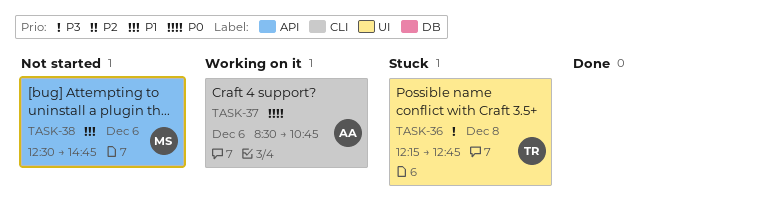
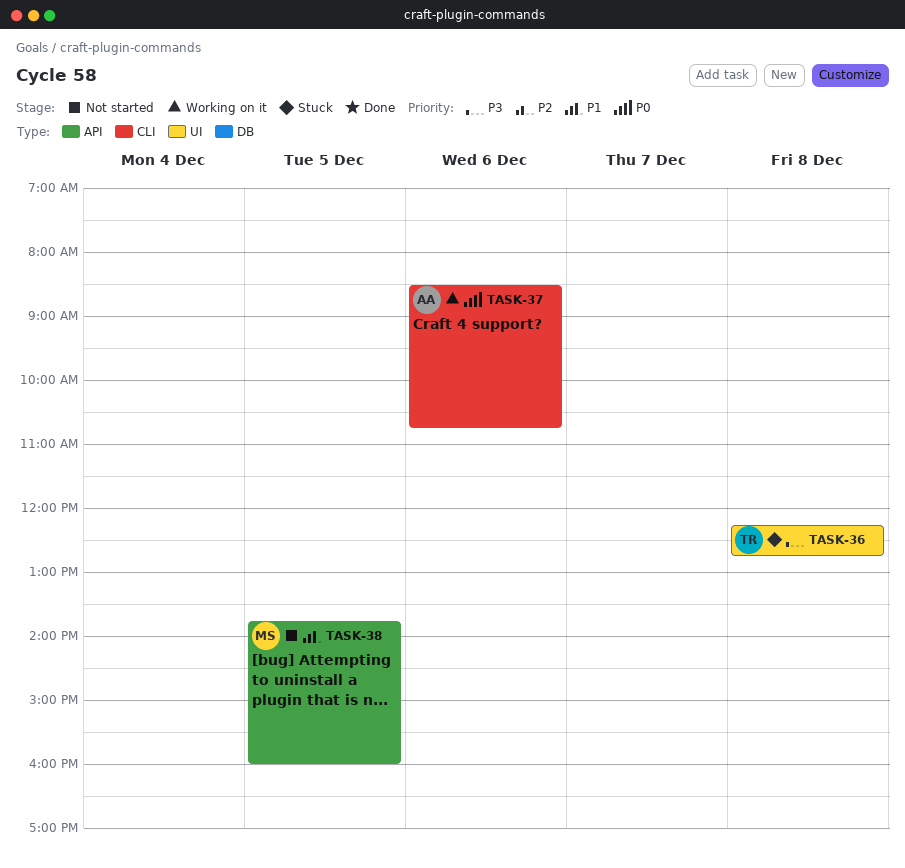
TASK-38, day: Dec 6 -> Dec 5
TASK-38, begins: 12:30 -> 13:45
TASK-38, ends: 14:45 -> 16:00

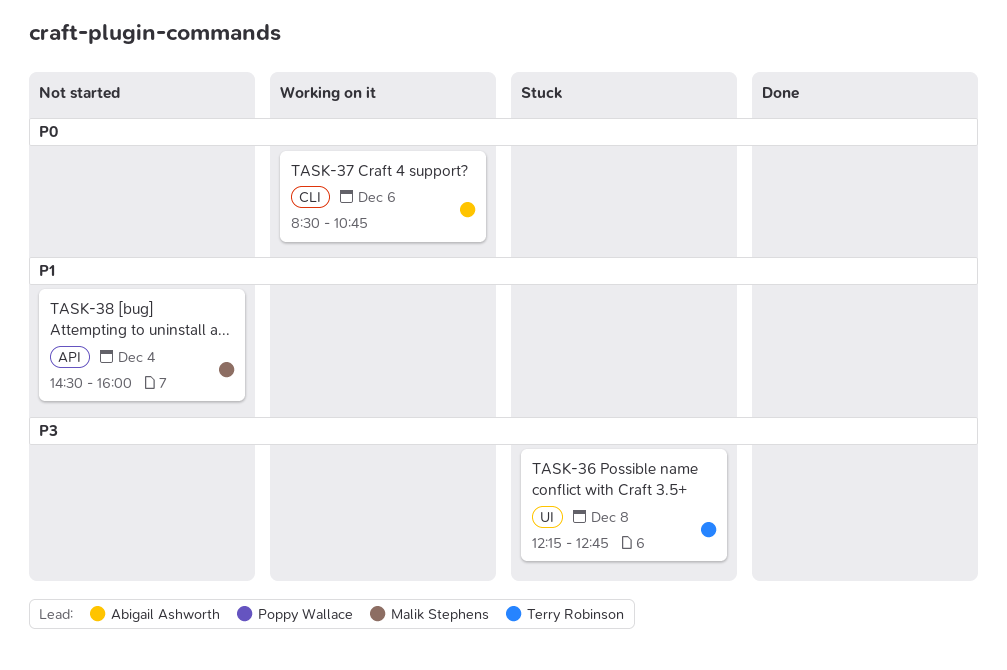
TASK-38, day: Dec 5 -> Dec 4
TASK-38, begins: 13:45 -> 14:30

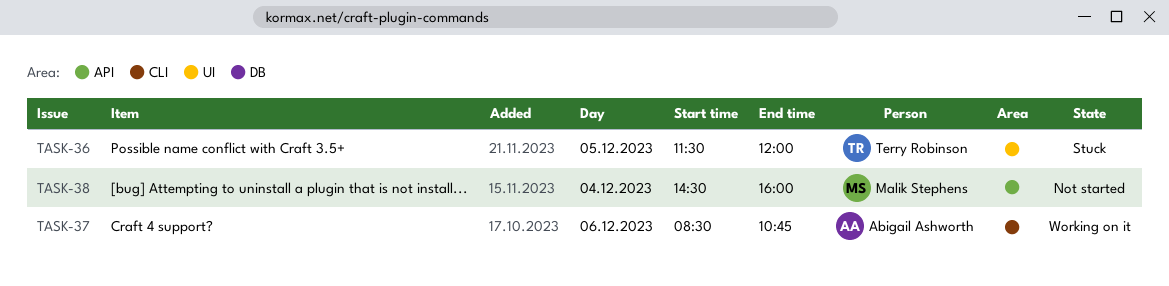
TASK-36, day: Dec 8 -> Dec 5
TASK-36, begins: 12:15 -> 11:30
TASK-36, ends: 12:45 -> 12:00

